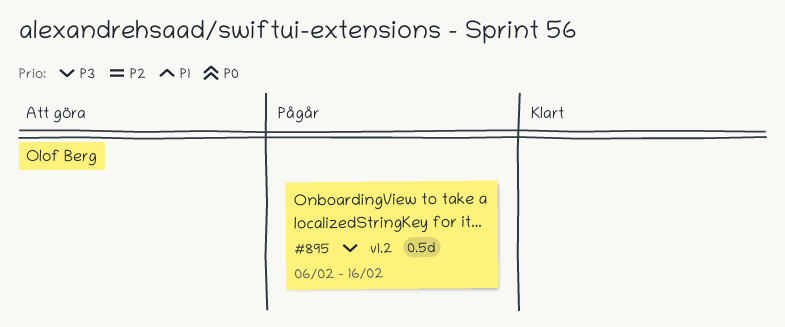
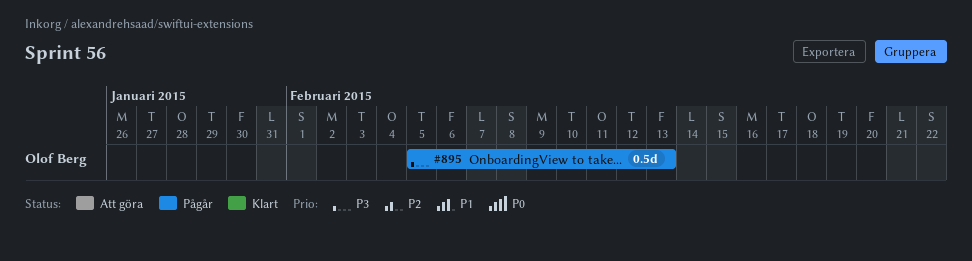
#895, start: Feb 6 -> Feb 5
#895, due: Feb 16 -> Feb 13

